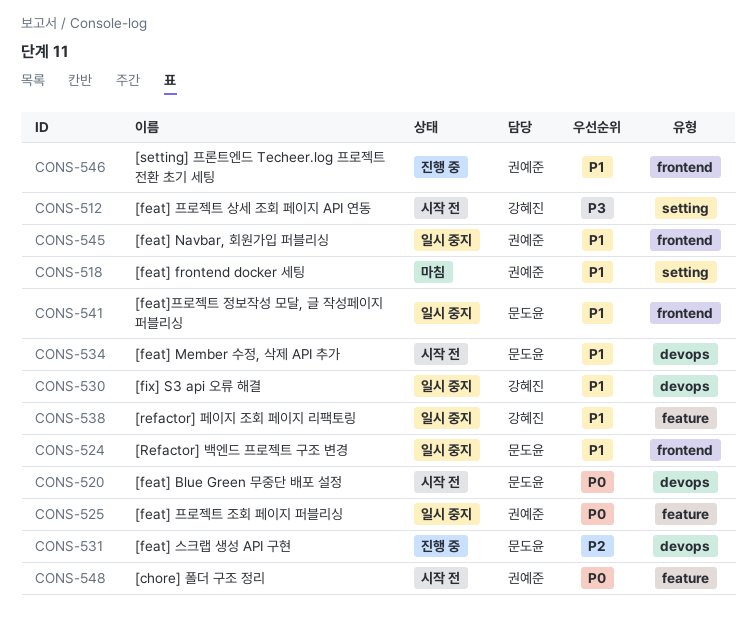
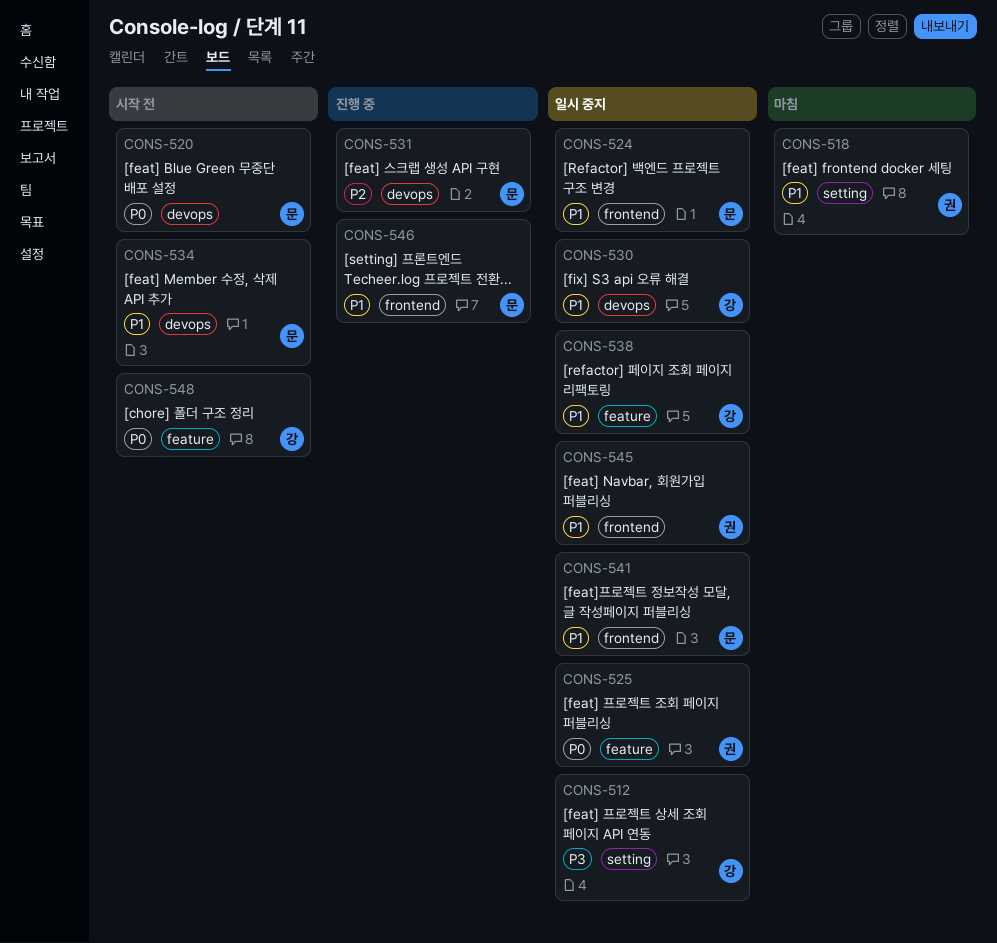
CONS-512, status: 시작 전 -> 일시 중지
CONS-546, owner: 권예준 -> 문도윤
CONS-548, owner: 권예준 -> 강혜진

